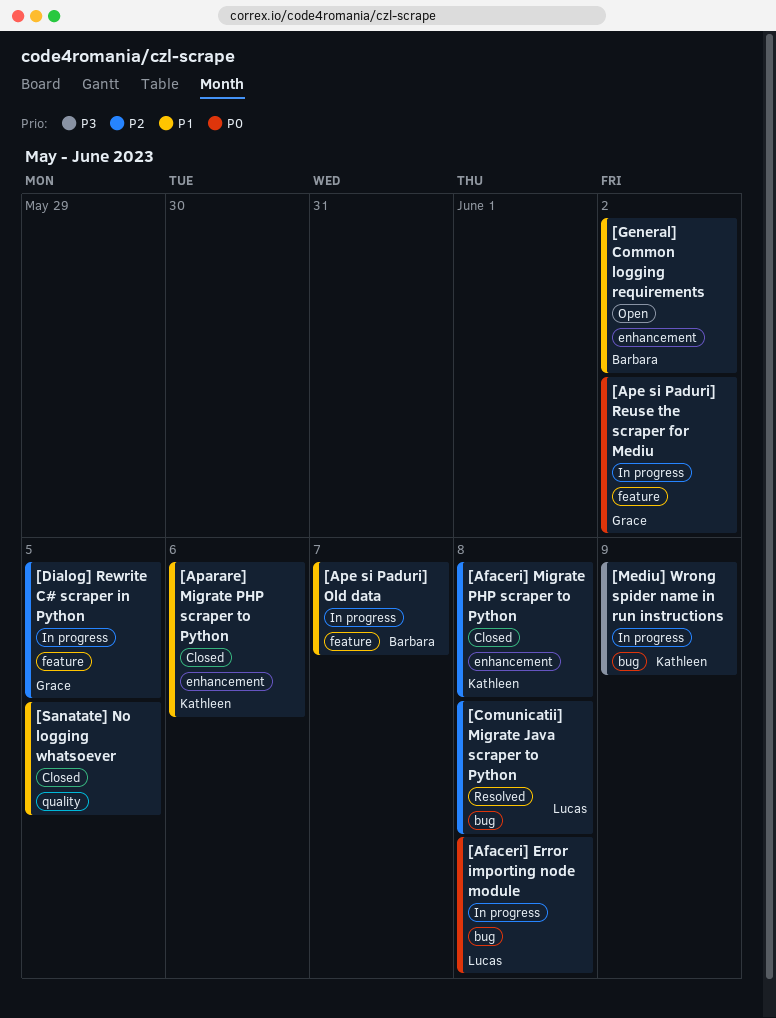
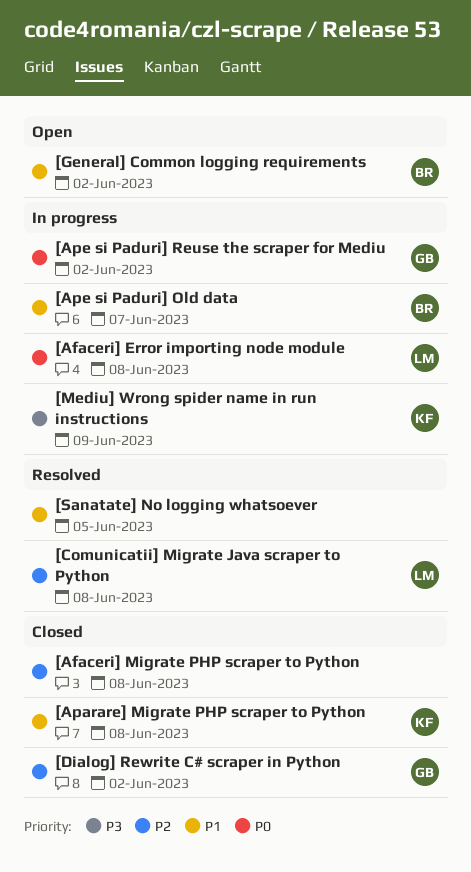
[Afaceri] Migrate PHP scraper to Python, owner: Kathleen -> none
[Aparare] Migrate PHP scraper to Python, due: Jun 6 -> Jun 8
[Dialog] Rewrite C# scraper in Python, status: In progress -> Closed
[Dialog] Rewrite C# scraper in Python, due: Jun 5 -> Jun 2
[Sanatate] No logging whatsoever, status: Closed -> Resolved

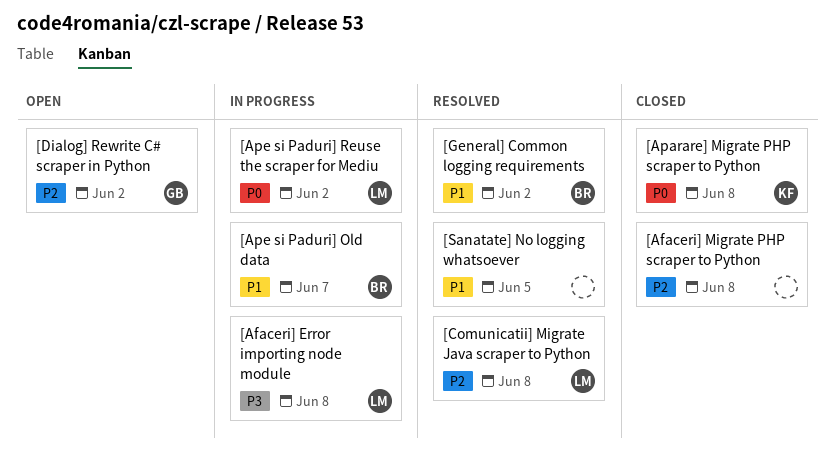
[Afaceri] Error importing node module, priority: P0 -> P3
[Aparare] Migrate PHP scraper to Python, priority: P1 -> P0
[Ape si Paduri] Reuse the scraper for Mediu, owner: GB -> LM
[Dialog] Rewrite C# scraper in Python, status: Closed -> Open
[General] Common logging requirements, status: Open -> Resolved
[Mediu] Wrong spider name in run instructions: present -> none

